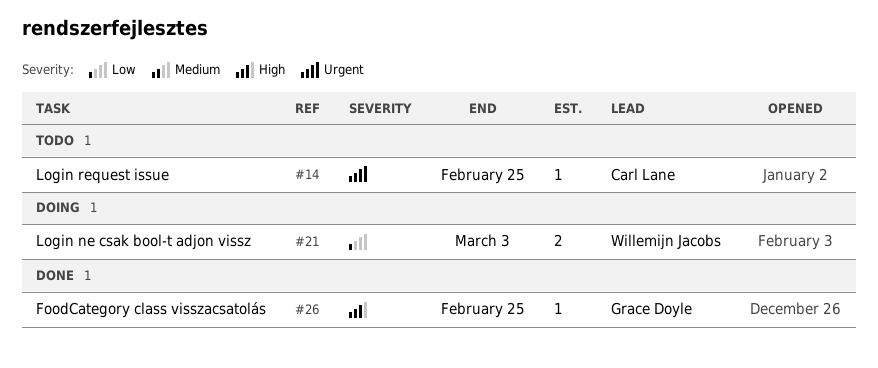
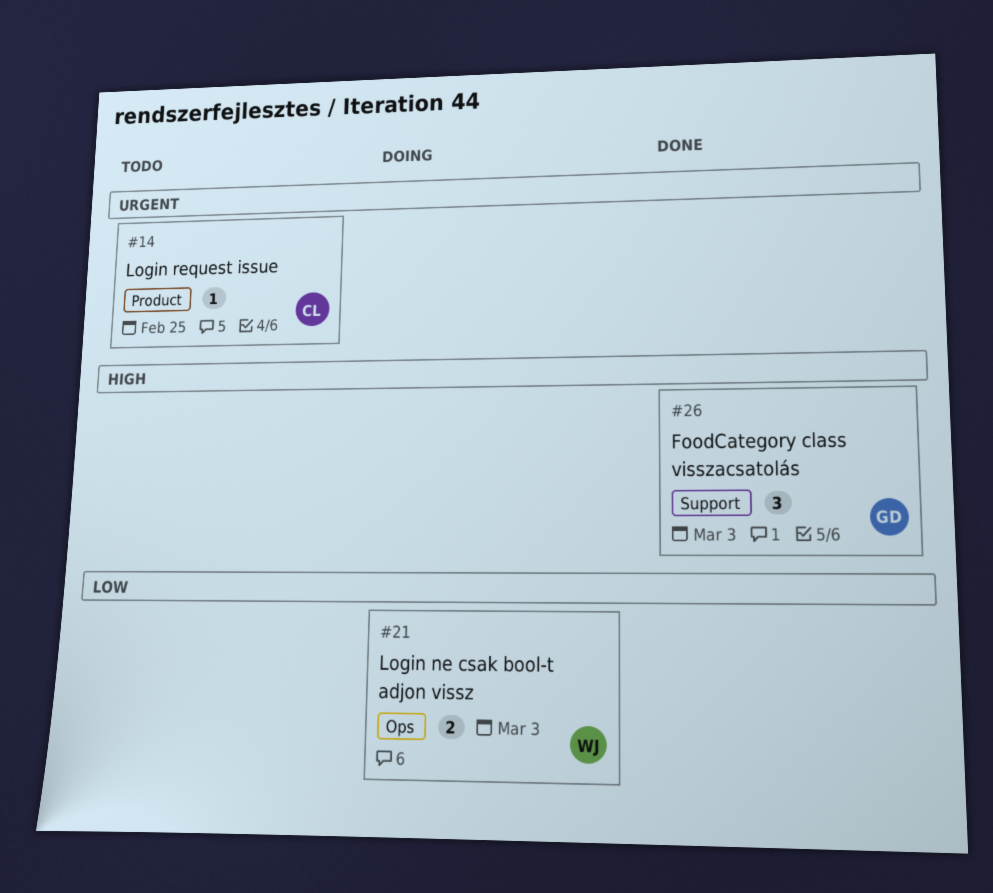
#26, estimate: 1 -> 3
#26, due: Feb 25 -> Mar 3

